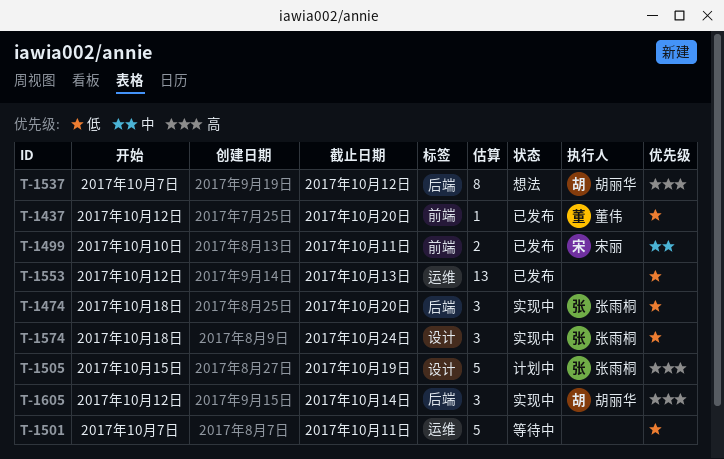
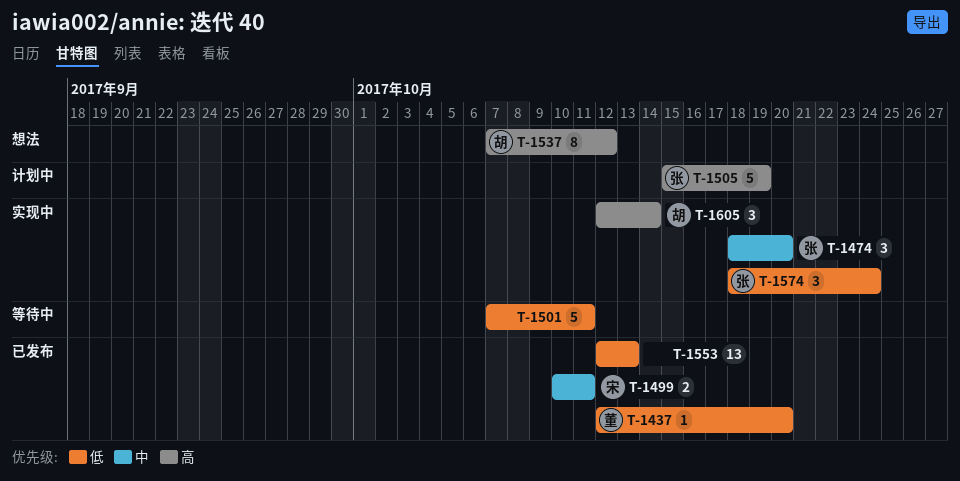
T-1474, priority: 低 -> 中

